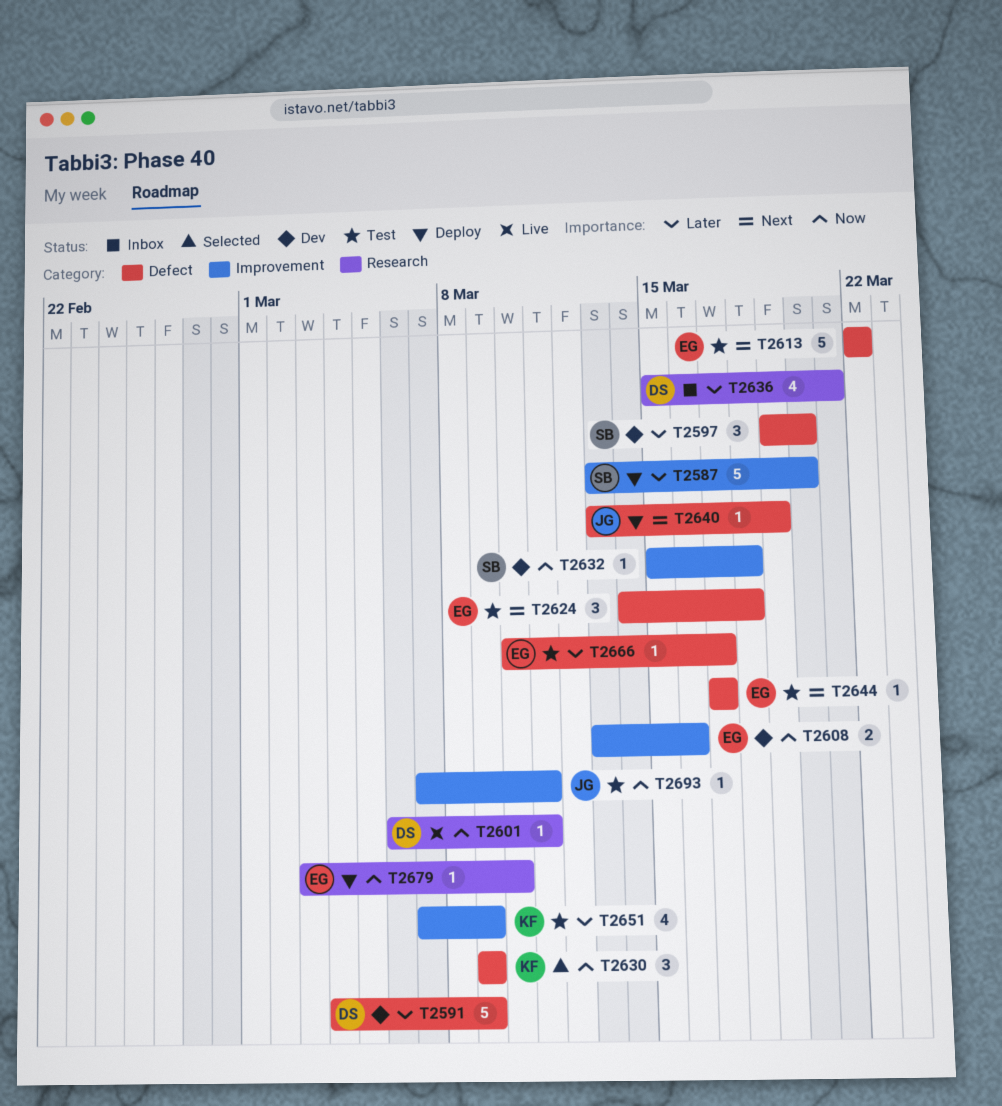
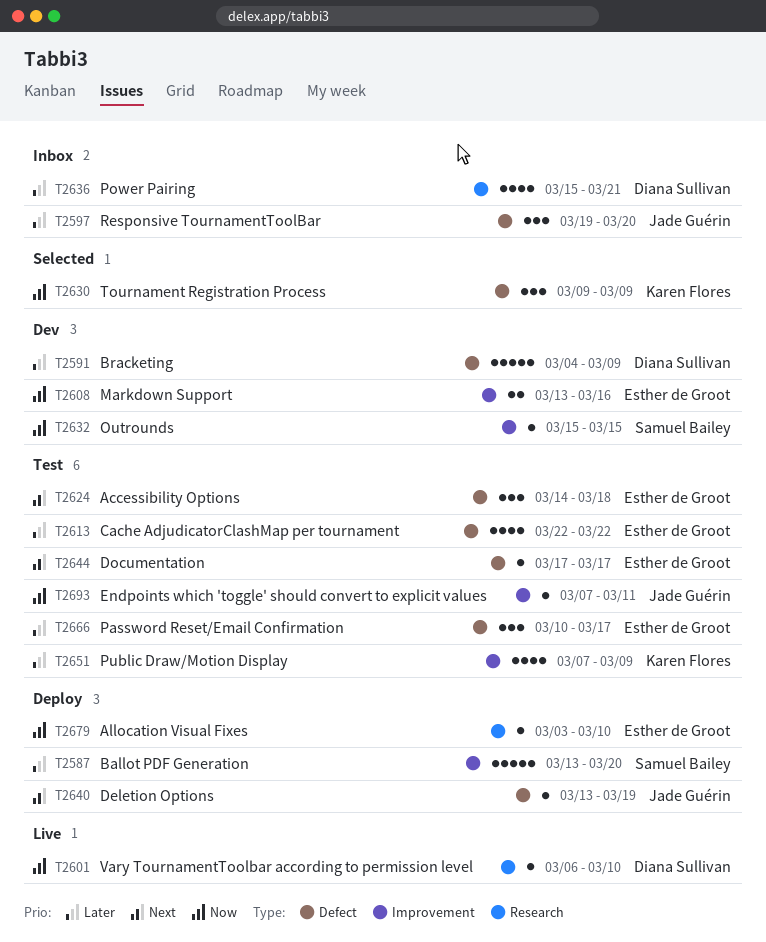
T2597, status: Dev -> Inbox
T2597, owner: Samuel Bailey -> Jade Guérin
T2601, due: Mar 11 -> Mar 10
T2613, priority: Next -> Later
T2613, estimate: 5 -> 4
T2632, due: Mar 18 -> Mar 15
T2666, estimate: 1 -> 3

